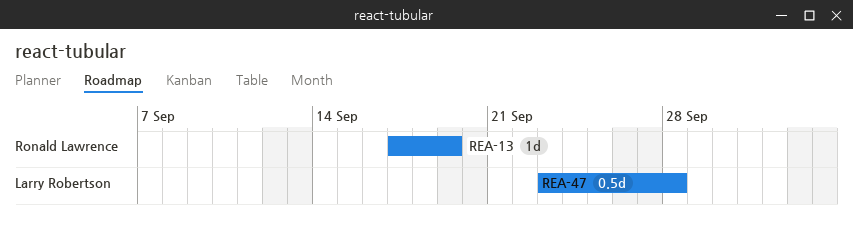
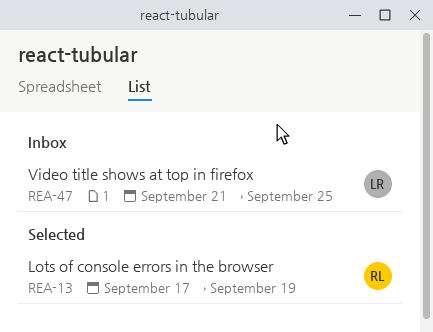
REA-47, start: Sep 23 -> Sep 21
REA-47, due: Sep 28 -> Sep 25

